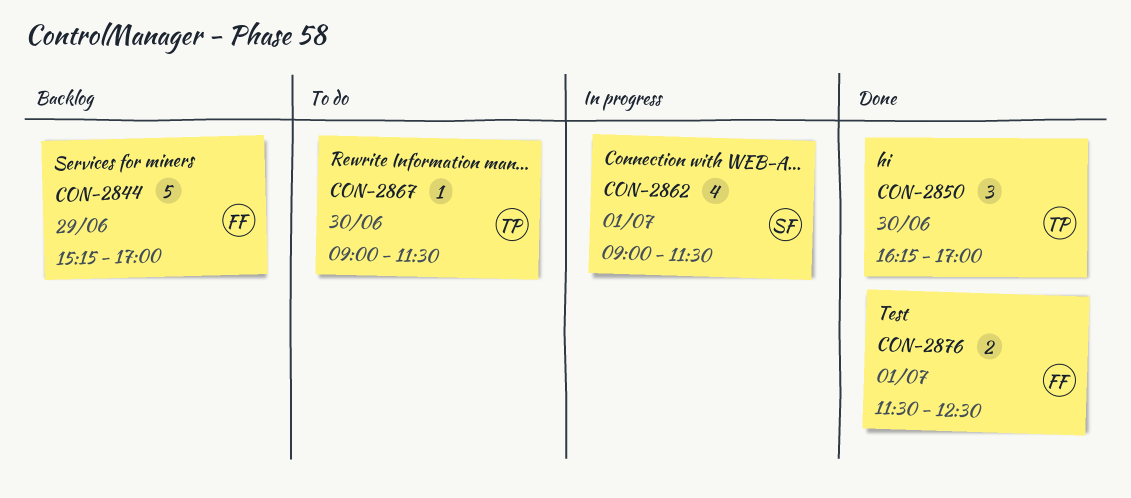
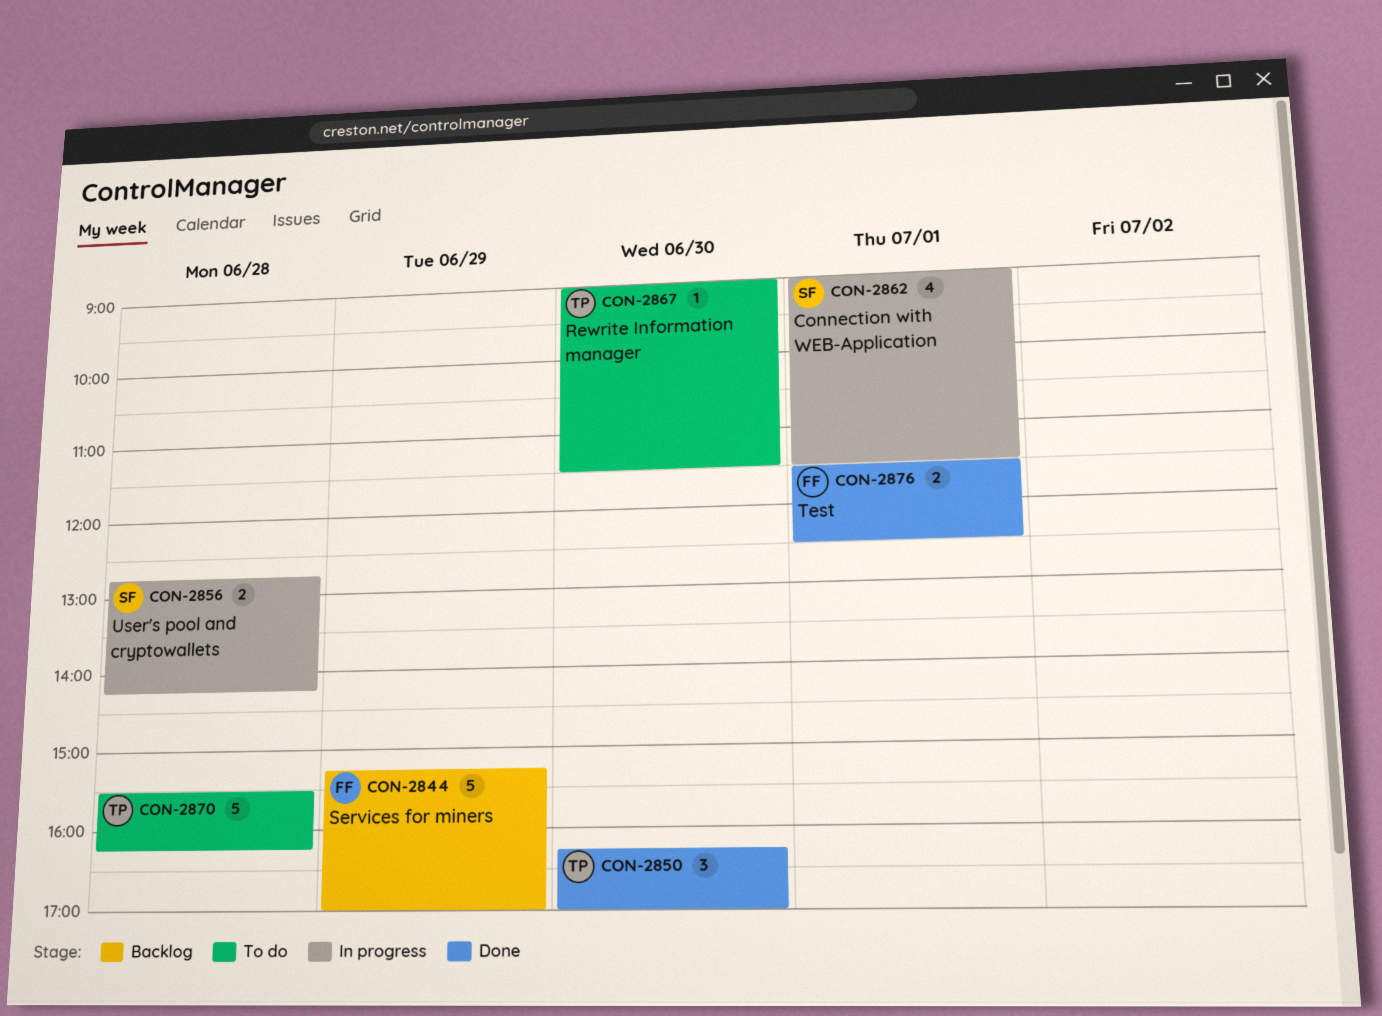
CON-2856: none -> present
CON-2870: none -> present

